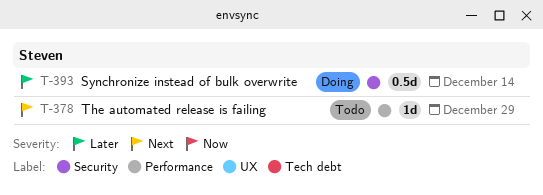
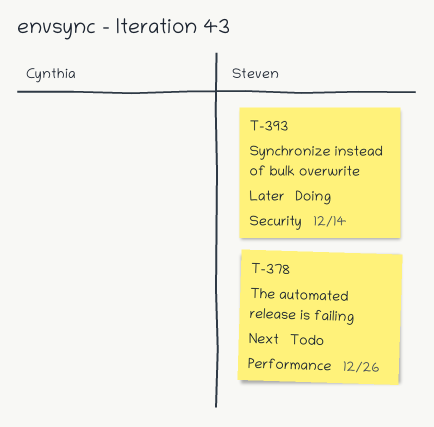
T-378, due: Dec 29 -> Dec 26

